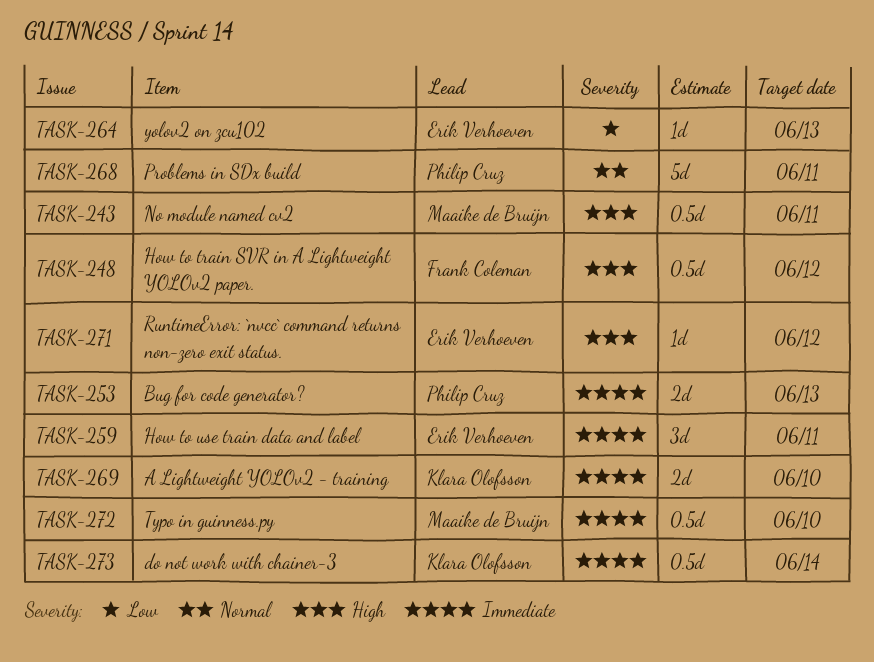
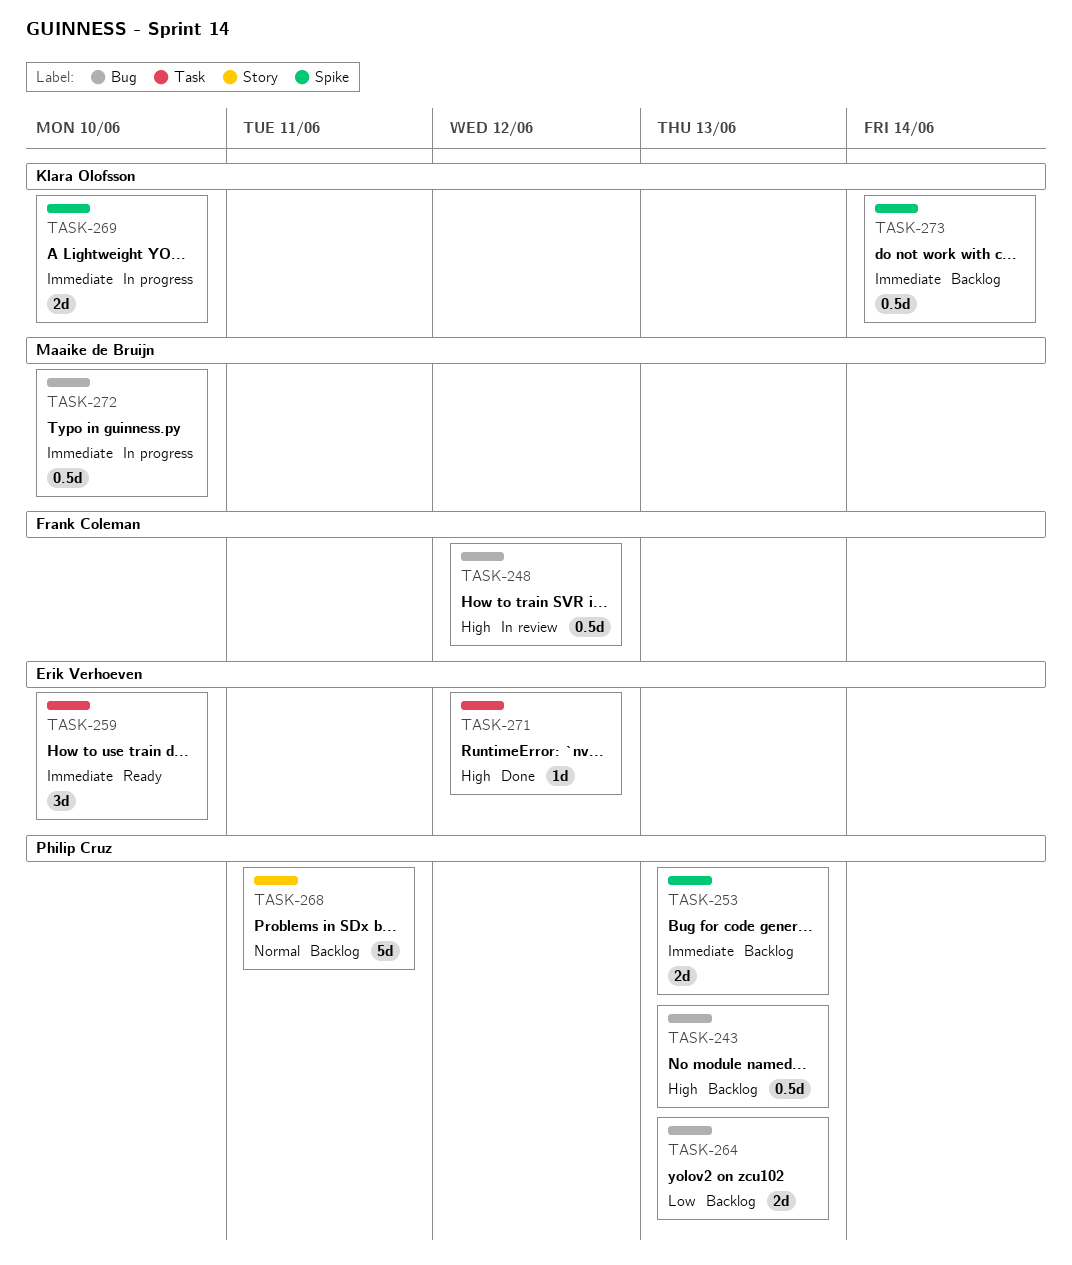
TASK-243, owner: Maaike de Bruijn -> Philip Cruz
TASK-243, due: Jun 11 -> Jun 13
TASK-259, due: Jun 11 -> Jun 10
TASK-264, owner: Erik Verhoeven -> Philip Cruz
TASK-264, estimate: 1d -> 2d

